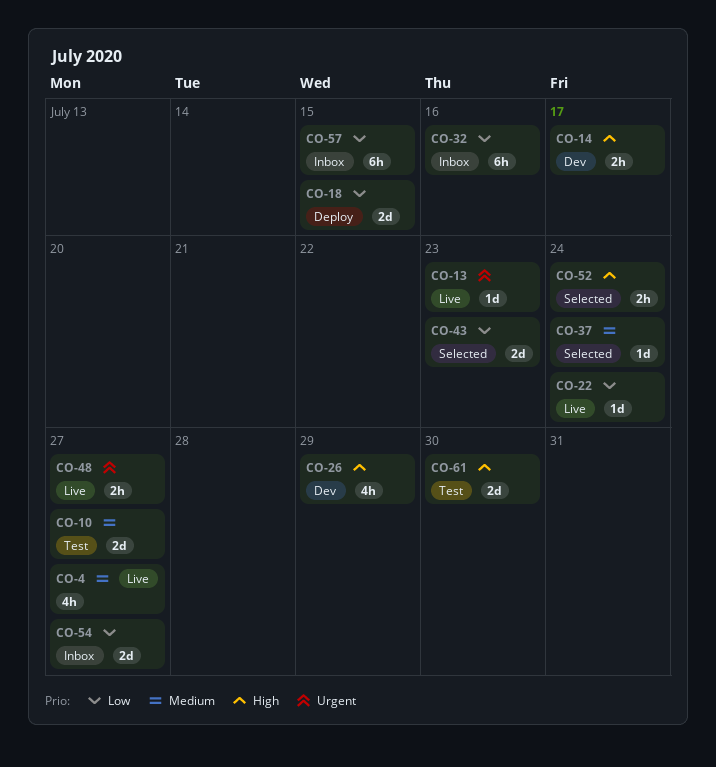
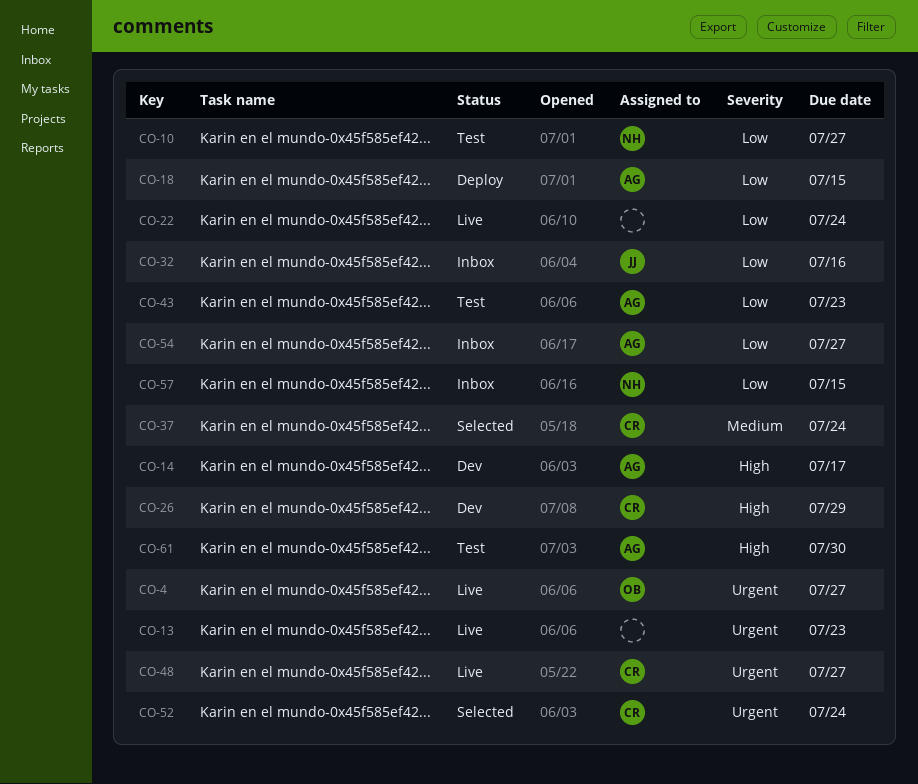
CO-4, priority: Medium -> Urgent
CO-10, priority: Medium -> Low
CO-43, status: Selected -> Test
CO-52, priority: High -> Urgent

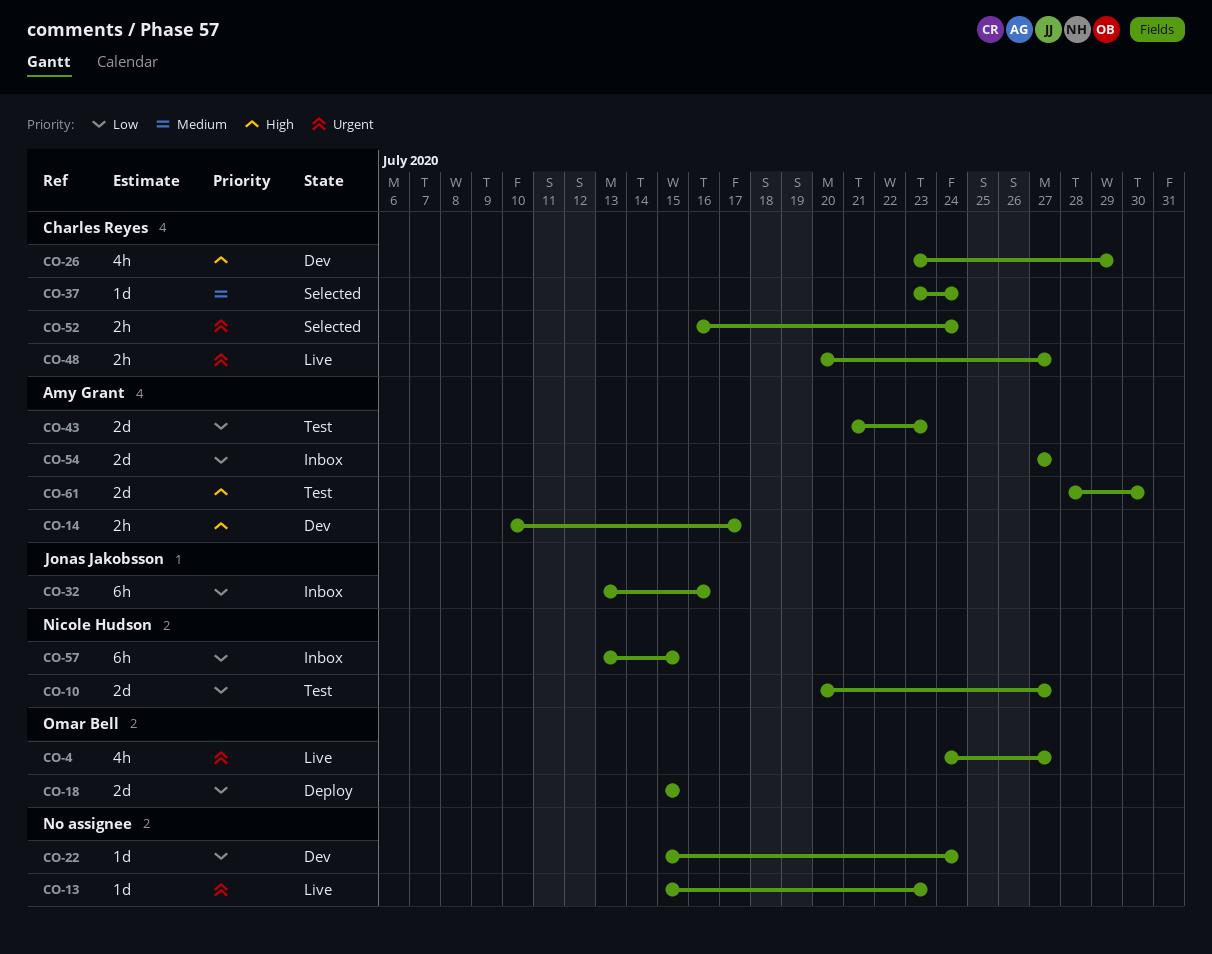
CO-18, owner: Amy Grant -> Omar Bell
CO-22, status: Live -> Dev

